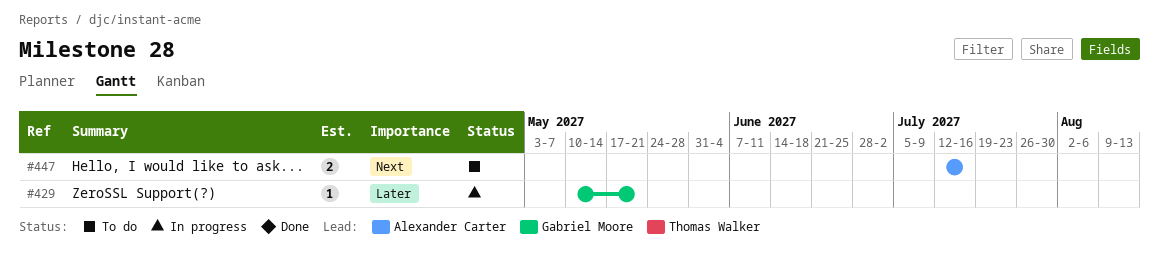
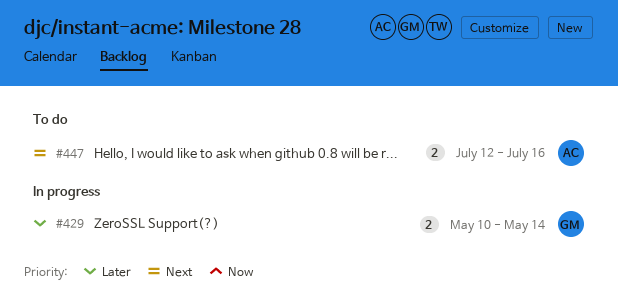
#429, estimate: 1 -> 2
#429, due: May 21 -> May 14

